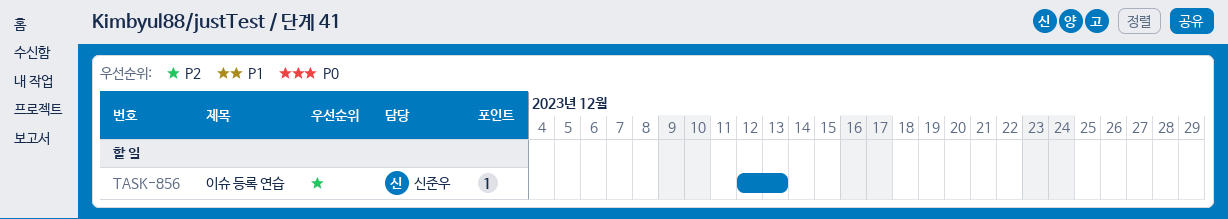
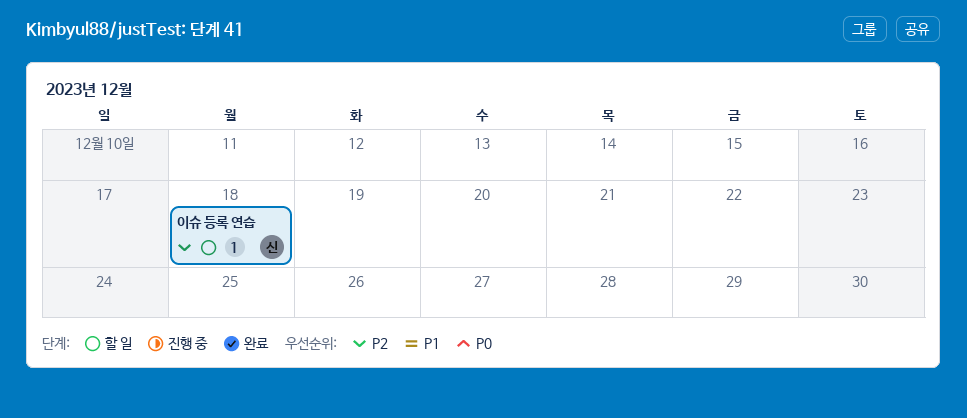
이슈 등록 연습, due: Dec 13 -> Dec 18

